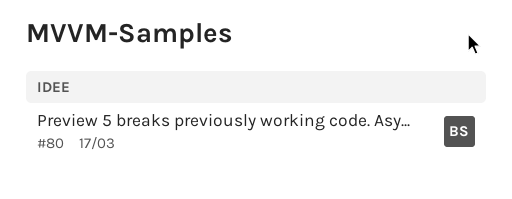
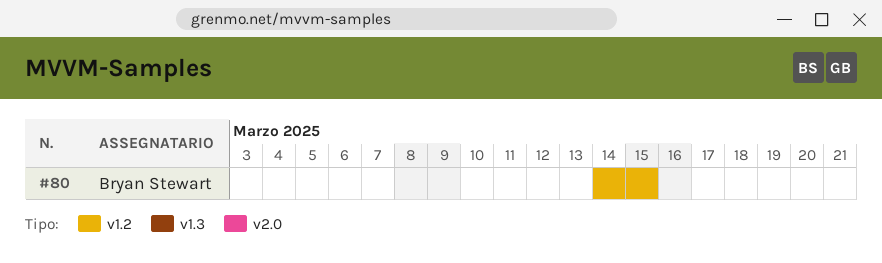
#80, due: Mar 17 -> Mar 15

